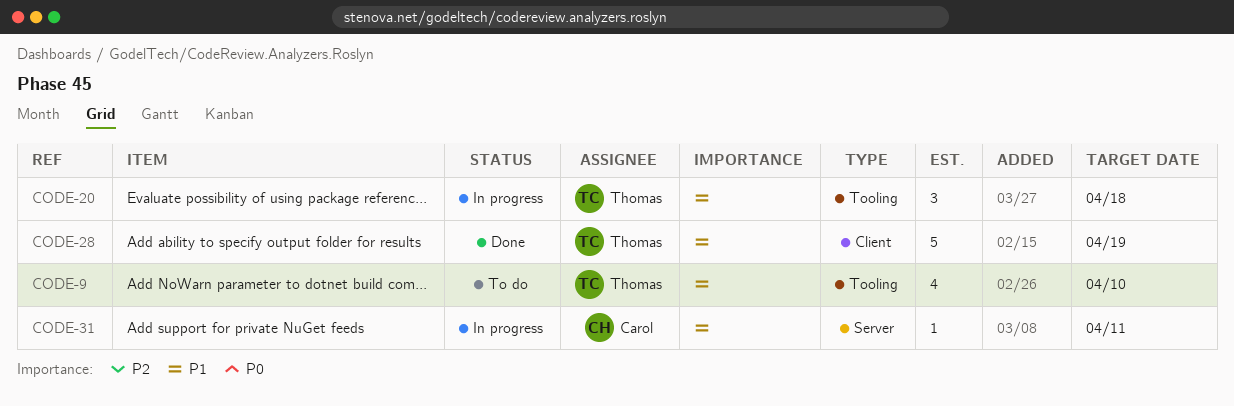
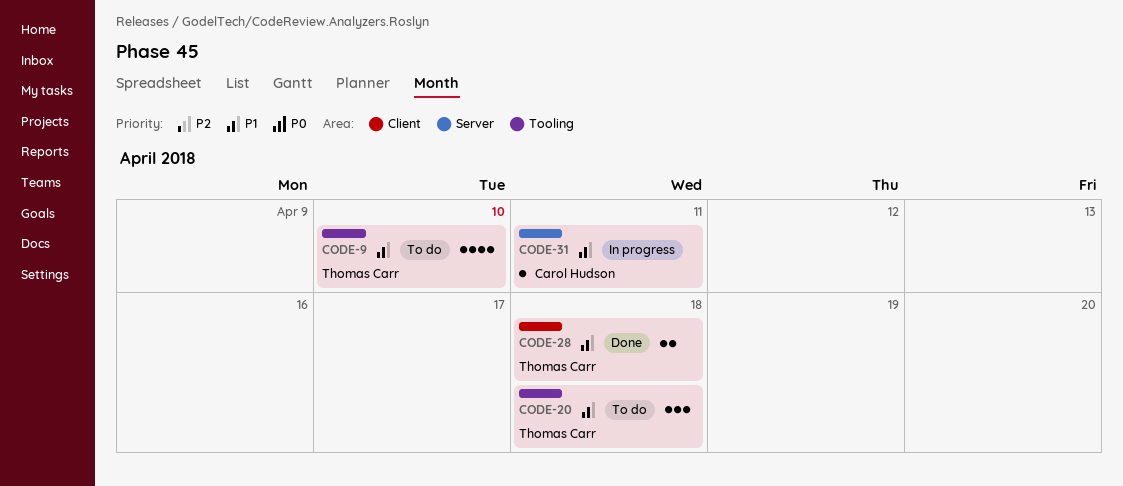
CODE-20, status: In progress -> To do
CODE-28, estimate: 5 -> 2
CODE-28, due: Apr 19 -> Apr 18

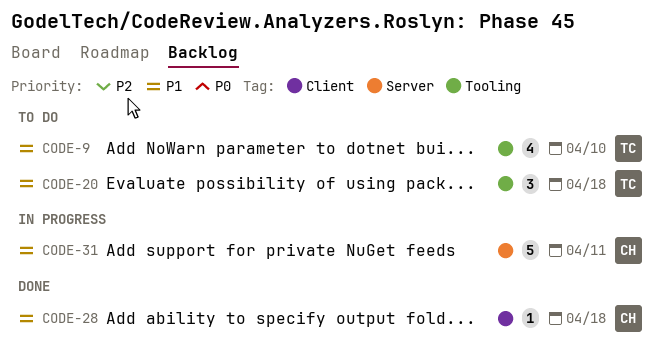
CODE-28, owner: Thomas Carr -> Carol Hudson
CODE-28, estimate: 2 -> 1
CODE-31, estimate: 1 -> 5

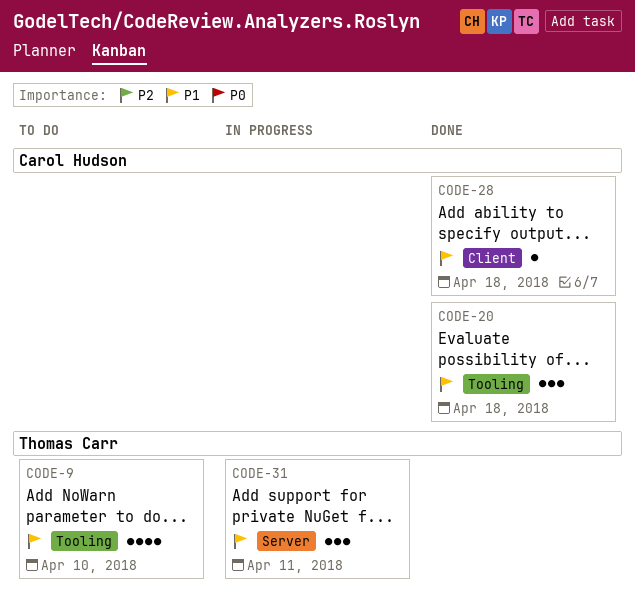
CODE-20, status: To do -> Done
CODE-20, owner: Thomas Carr -> Carol Hudson
CODE-31, owner: Carol Hudson -> Thomas Carr
CODE-31, estimate: 5 -> 3

